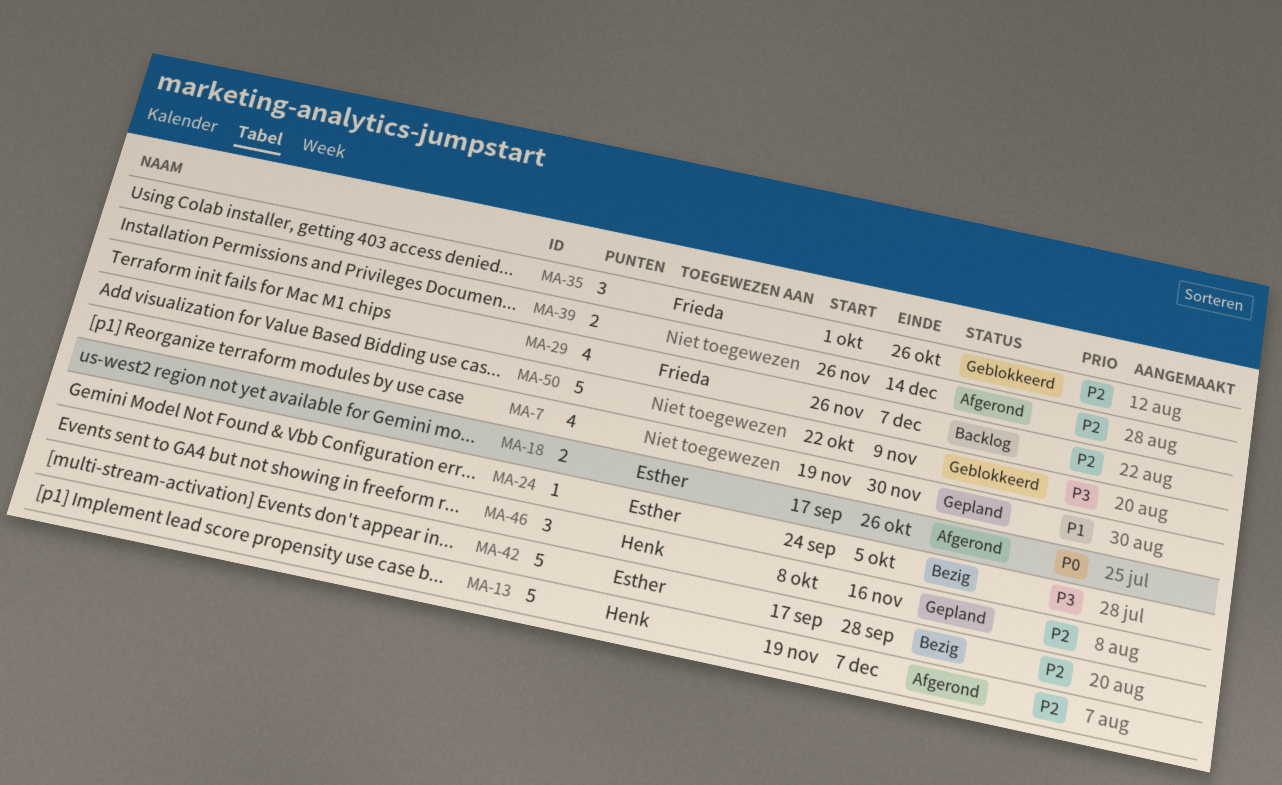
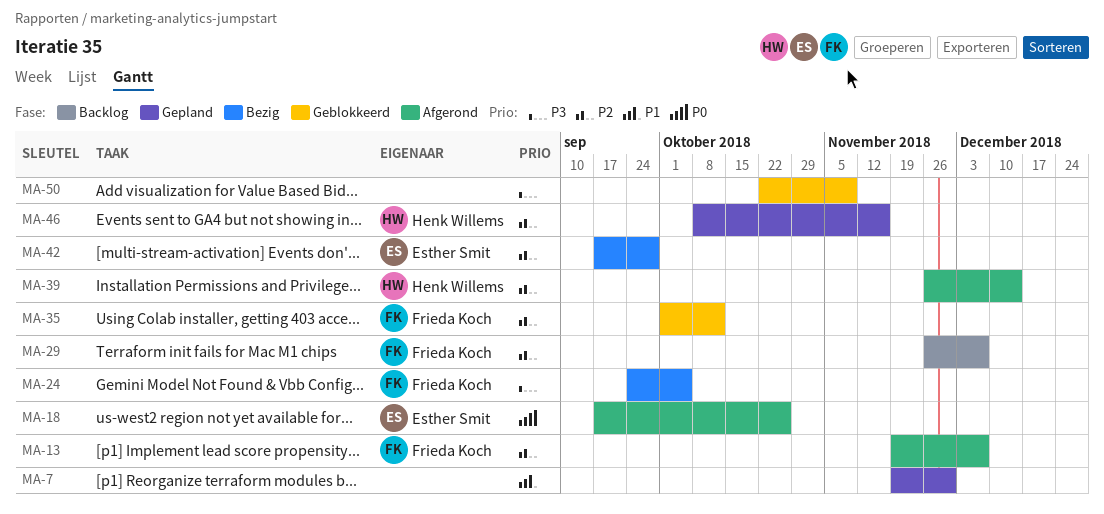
MA-13, owner: Henk Willems -> Frieda Koch
MA-24, owner: Esther Smit -> Frieda Koch
MA-35, due: Oct 26 -> Oct 12
MA-39, owner: none -> Henk Willems

